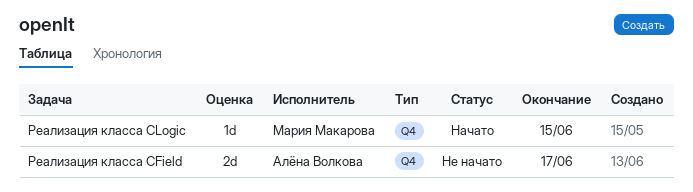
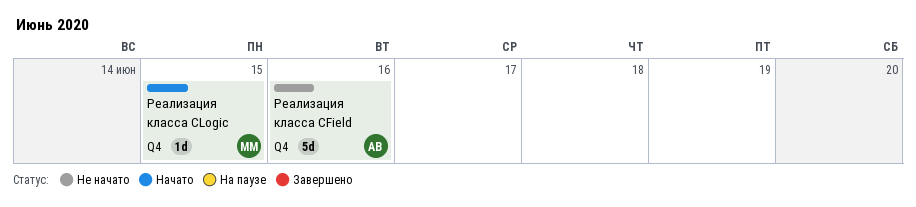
Реализация класса CField, estimate: 2d -> 5d
Реализация класса CField, due: Jun 17 -> Jun 16

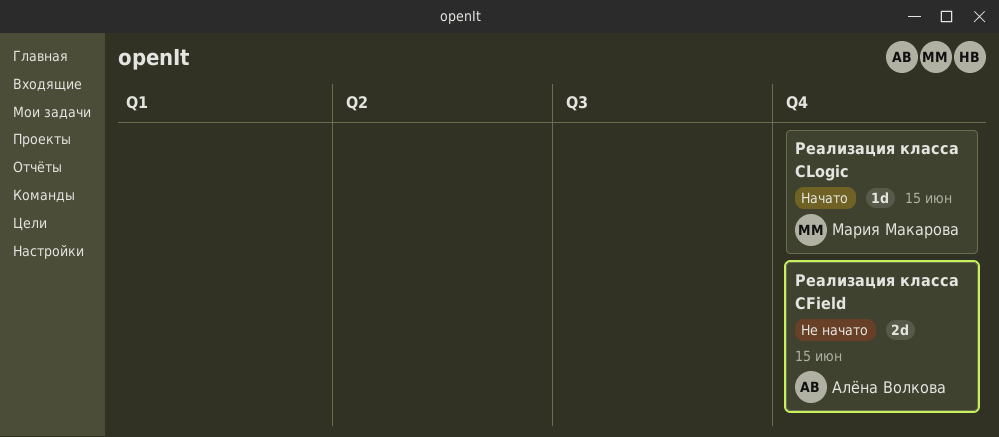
Реализация класса CField, estimate: 5d -> 2d
Реализация класса CField, due: Jun 16 -> Jun 15

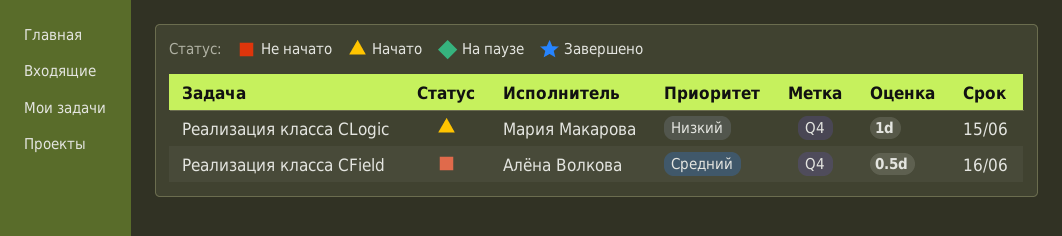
Реализация класса CField, estimate: 2d -> 0.5d
Реализация класса CField, due: Jun 15 -> Jun 16

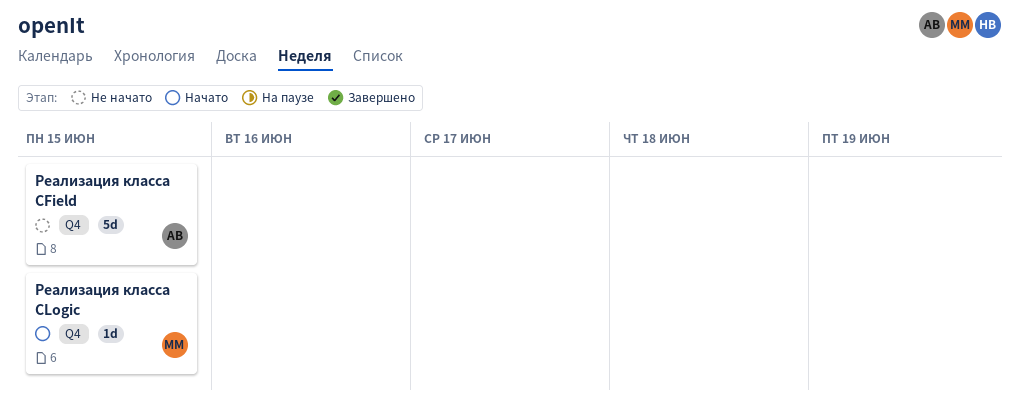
Реализация класса CField, estimate: 0.5d -> 5d
Реализация класса CField, due: Jun 16 -> Jun 15

